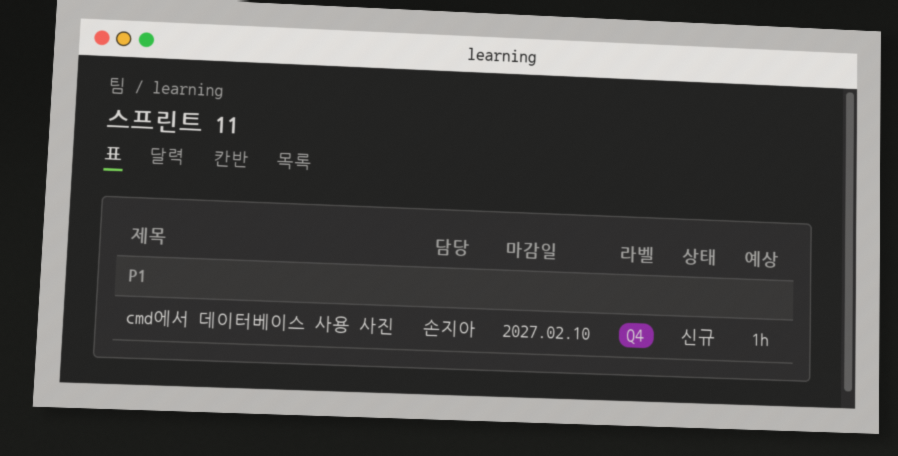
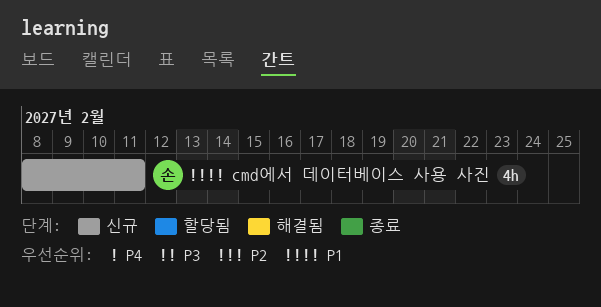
cmd에서 데이터베이스 사용 사진, estimate: 1h -> 4h
cmd에서 데이터베이스 사용 사진, due: Feb 10 -> Feb 11

